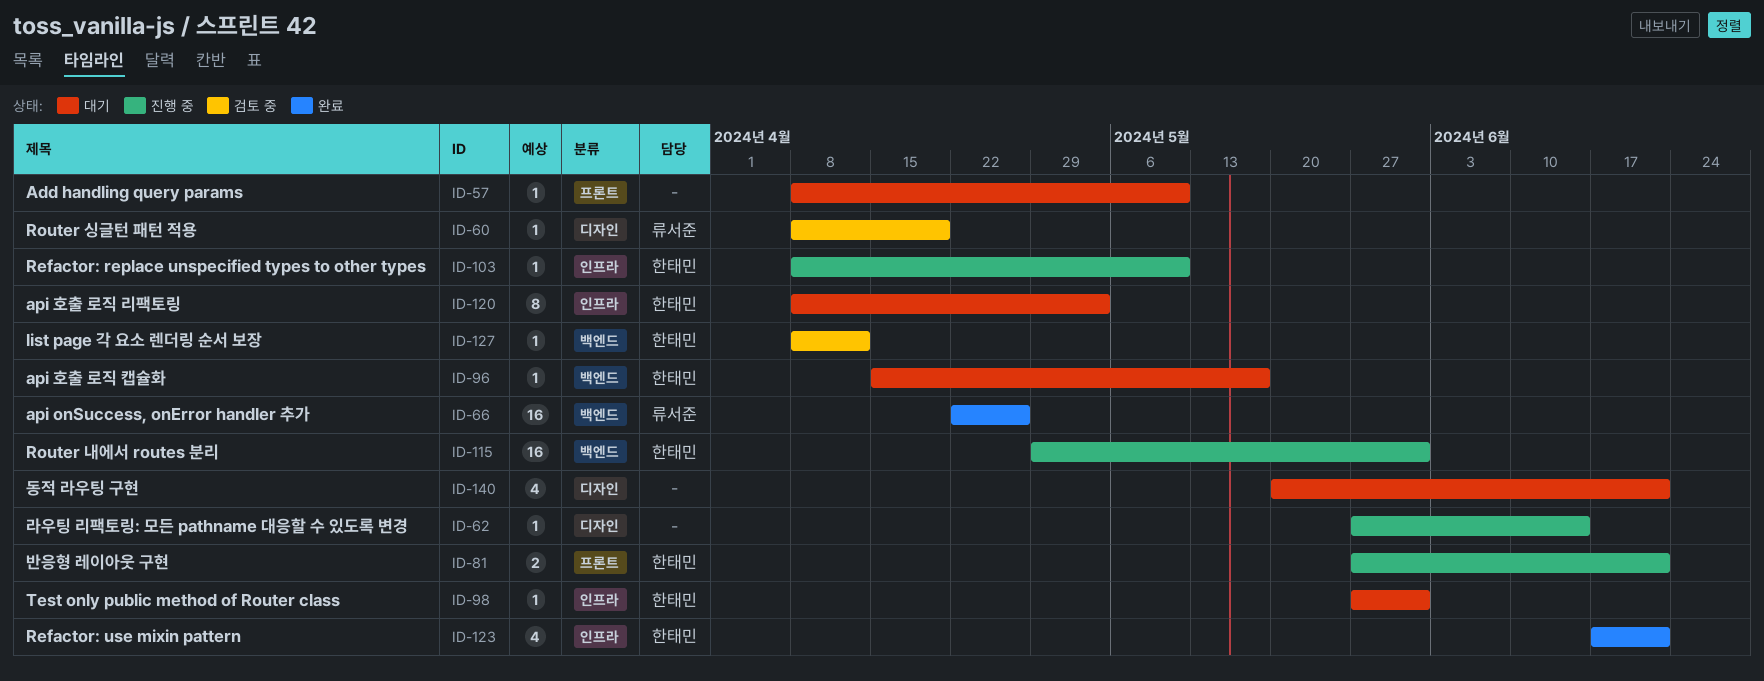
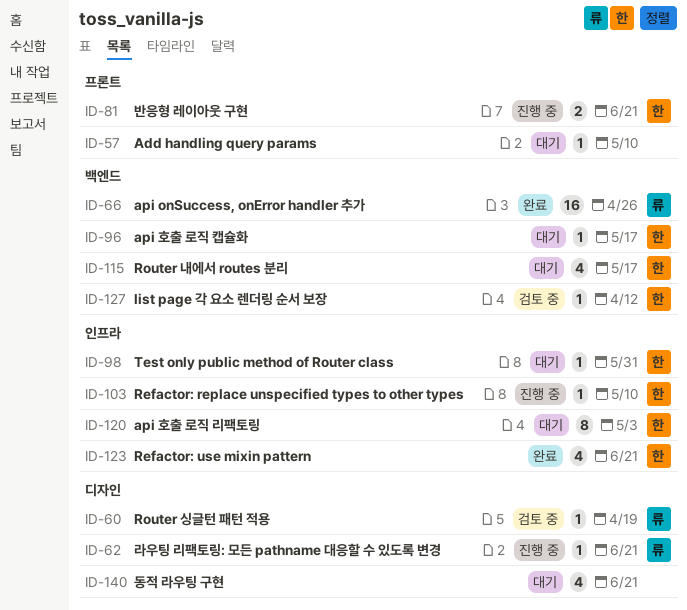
ID-62, owner: none -> 류서준
ID-62, due: Jun 14 -> Jun 21
ID-115, status: 진행 중 -> 대기
ID-115, estimate: 16 -> 4
ID-115, due: May 31 -> May 17

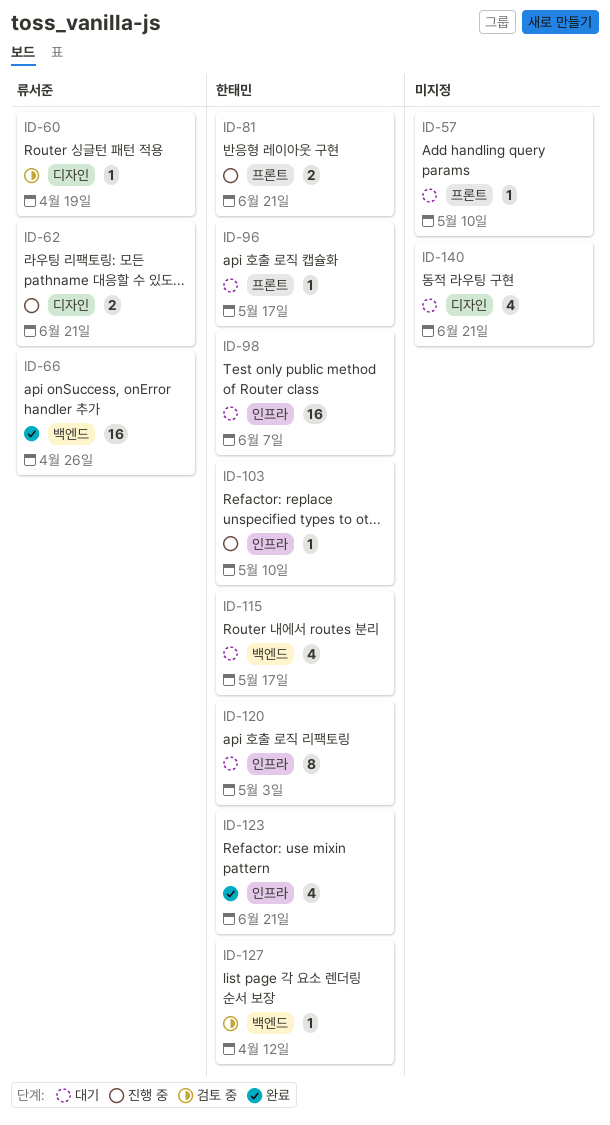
ID-62, estimate: 1 -> 2
ID-96, label: 백엔드 -> 프론트
ID-98, estimate: 1 -> 16
ID-98, due: May 31 -> Jun 7

